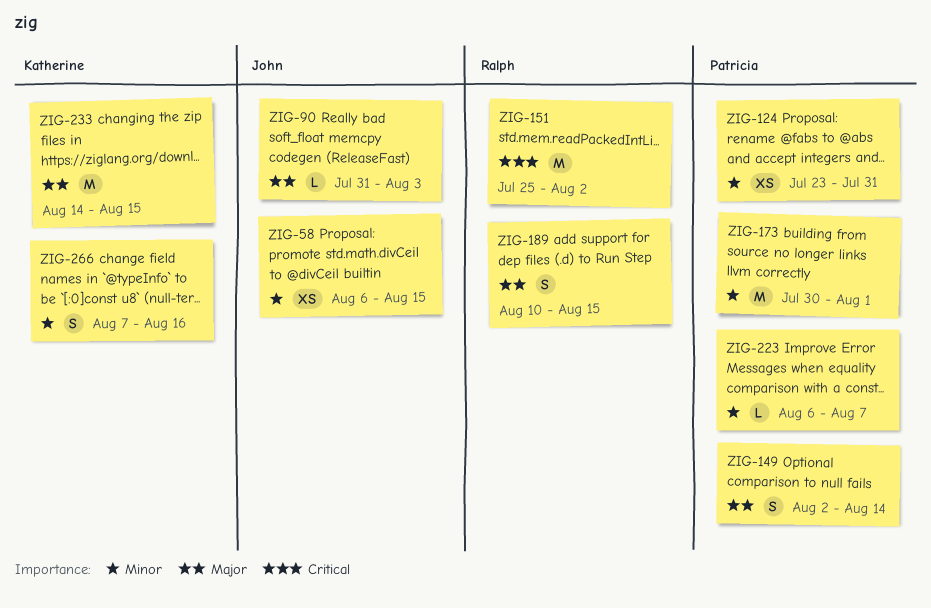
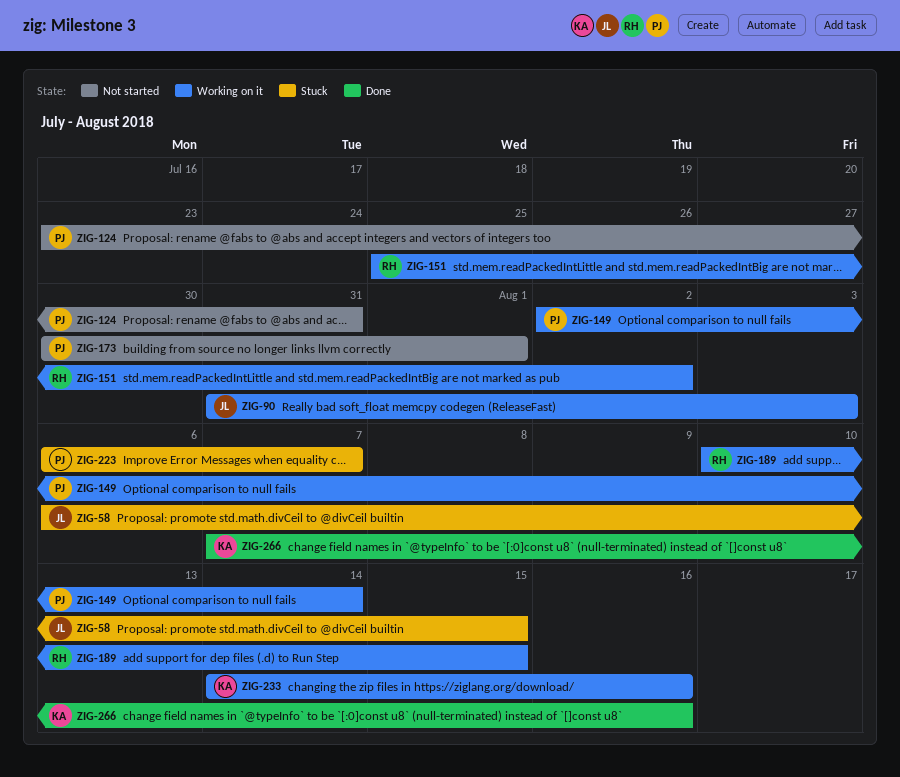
ZIG-233, due: Aug 15 -> Aug 16

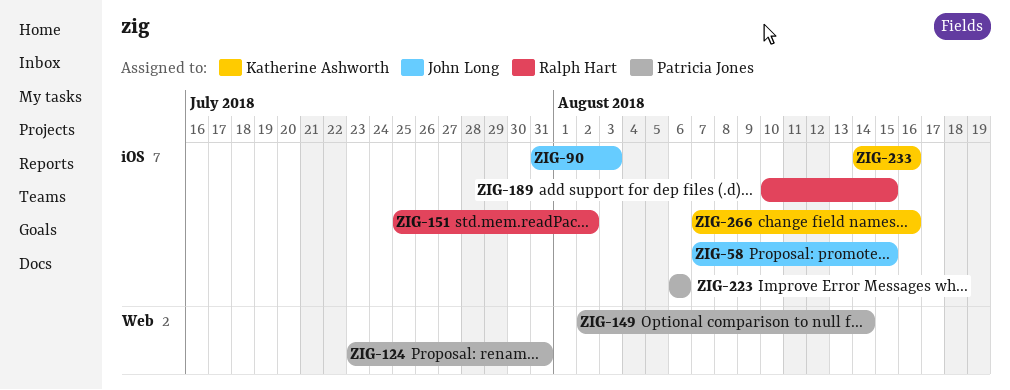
ZIG-58, start: Aug 6 -> Aug 7
ZIG-173: present -> none
ZIG-223, due: Aug 7 -> Aug 6

